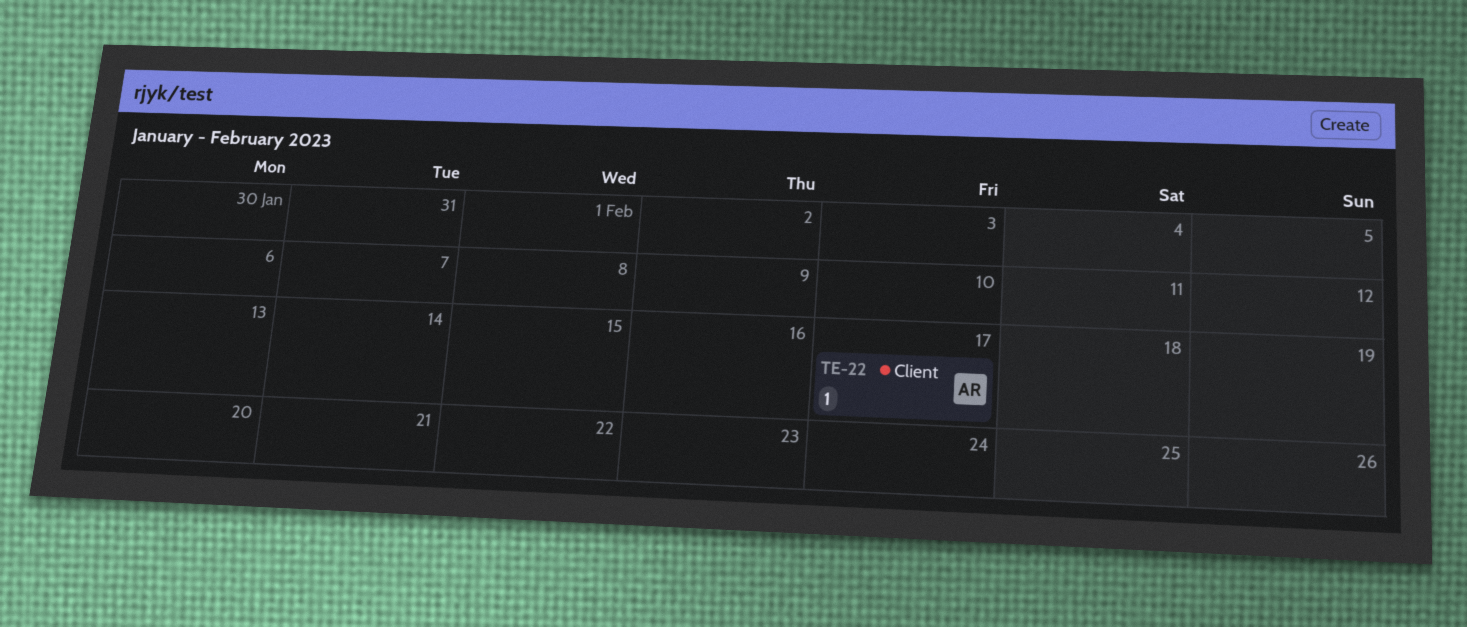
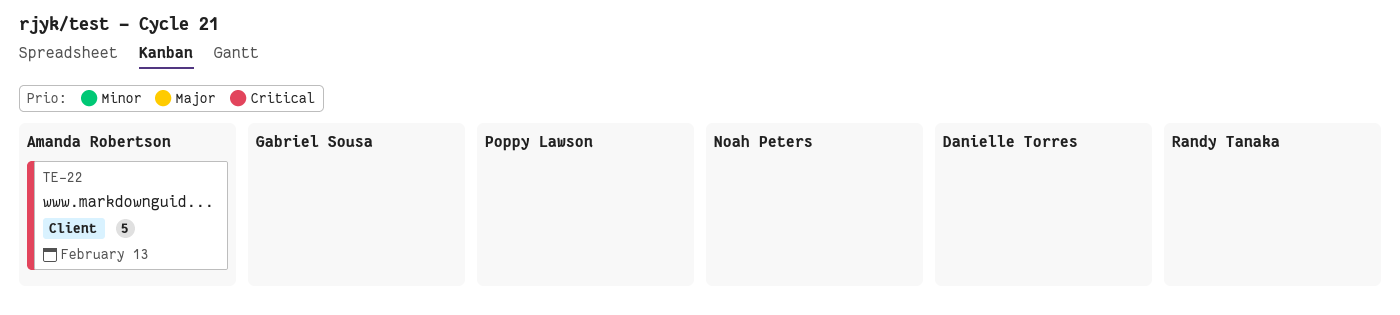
TE-22, estimate: 1 -> 5
TE-22, due: Feb 17 -> Feb 13

